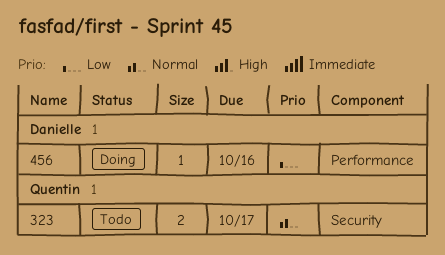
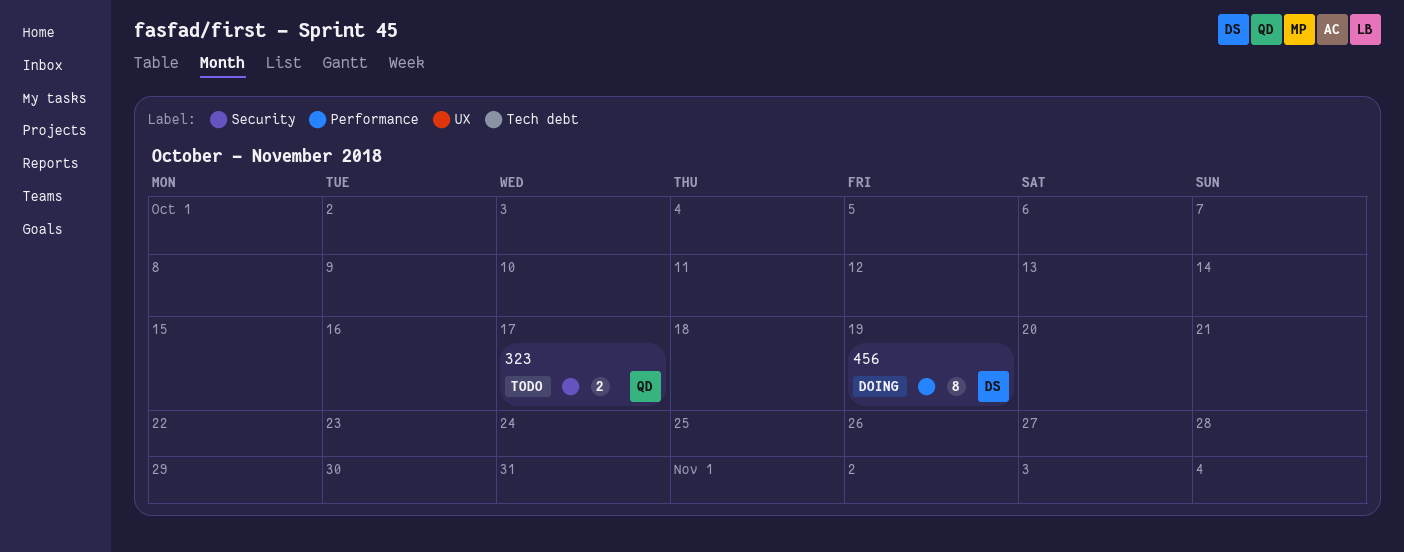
456, estimate: 1 -> 8
456, due: Oct 16 -> Oct 19

